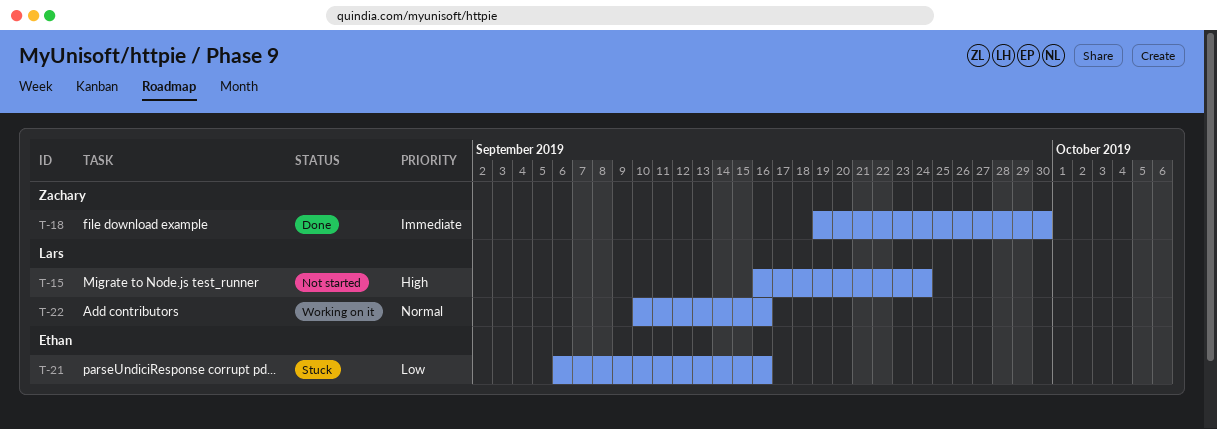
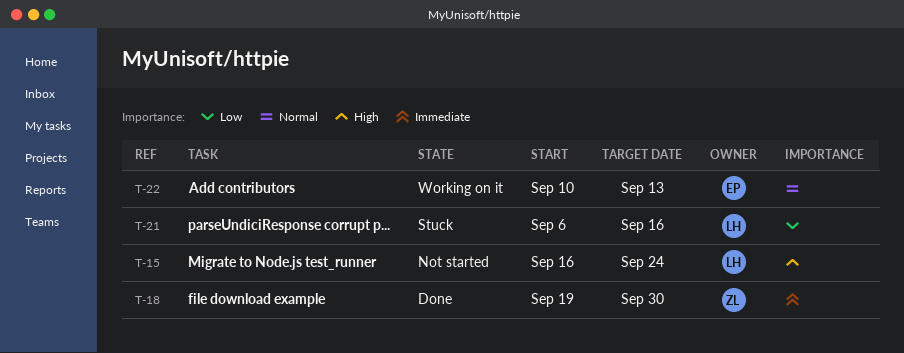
T-21, owner: Ethan -> Lars
T-22, owner: Lars -> Ethan
T-22, due: Sep 16 -> Sep 13

